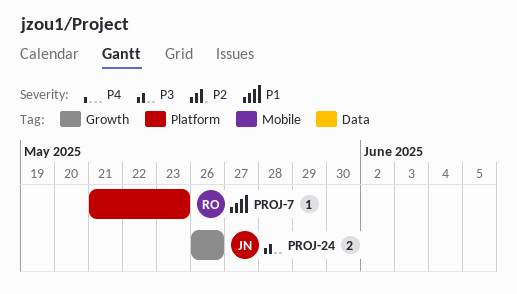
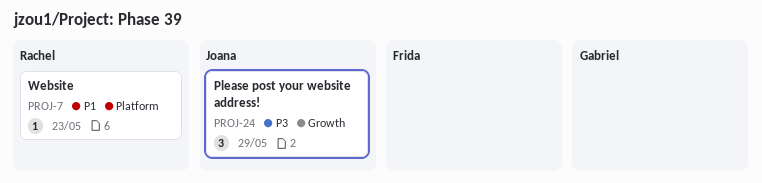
PROJ-24, estimate: 2 -> 3
PROJ-24, due: May 26 -> May 29

